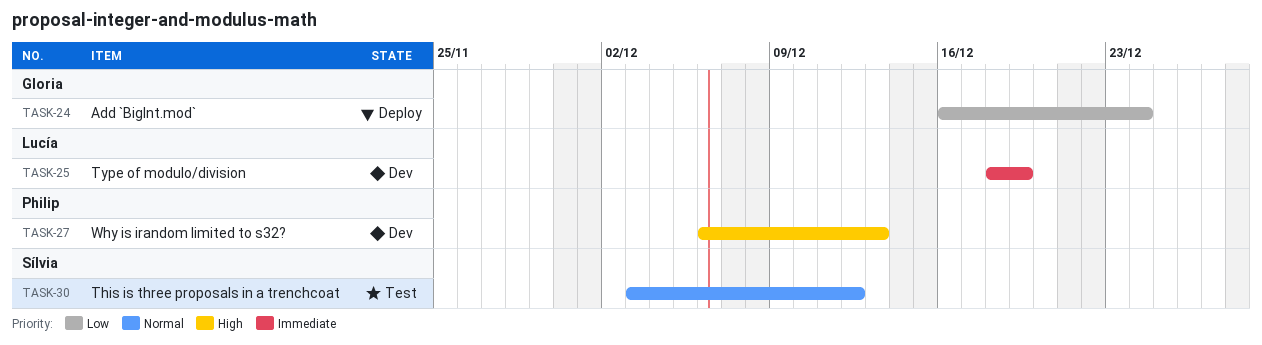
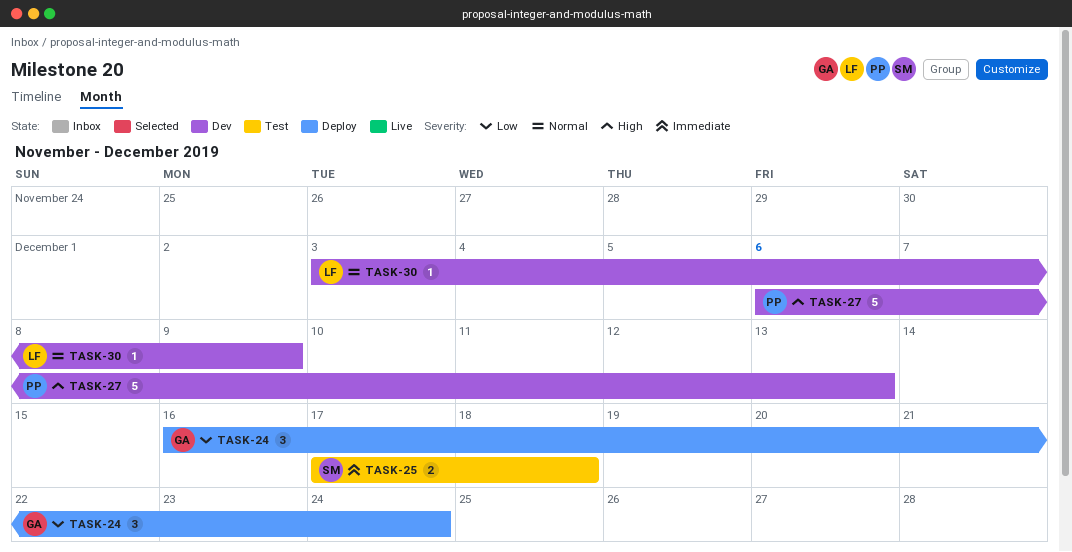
TASK-25, status: Dev -> Test
TASK-25, owner: Lucía -> Sílvia
TASK-25, start: Dec 18 -> Dec 17
TASK-25, due: Dec 19 -> Dec 18
TASK-30, status: Test -> Dev
TASK-30, owner: Sílvia -> Lucía
TASK-30, due: Dec 12 -> Dec 9

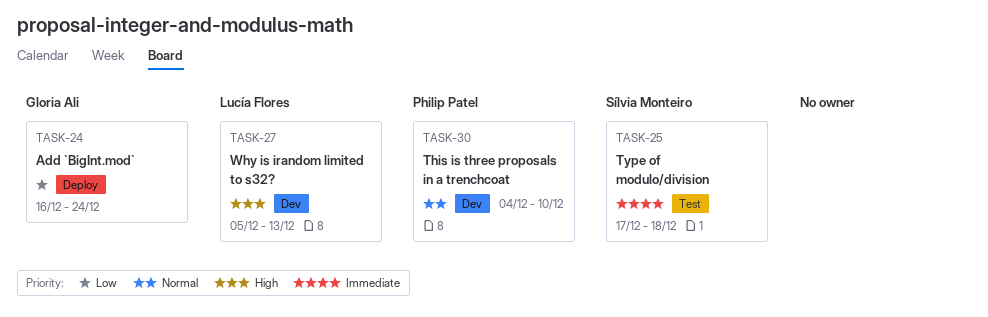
TASK-27, owner: Philip Patel -> Lucía Flores
TASK-27, start: Dec 6 -> Dec 5
TASK-30, owner: Lucía Flores -> Philip Patel
TASK-30, start: Dec 3 -> Dec 4
TASK-30, due: Dec 9 -> Dec 10

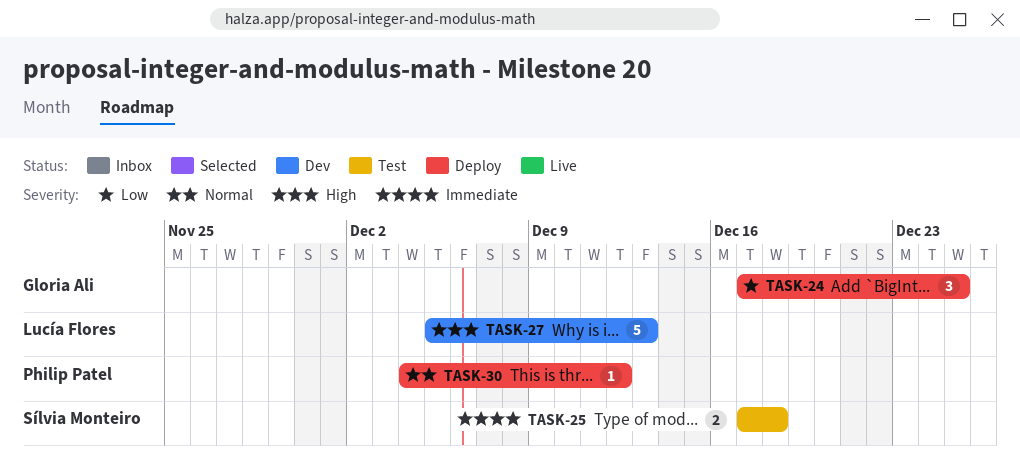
TASK-24, start: Dec 16 -> Dec 17
TASK-24, due: Dec 24 -> Dec 25
TASK-30, status: Dev -> Deploy
TASK-30, due: Dec 10 -> Dec 12

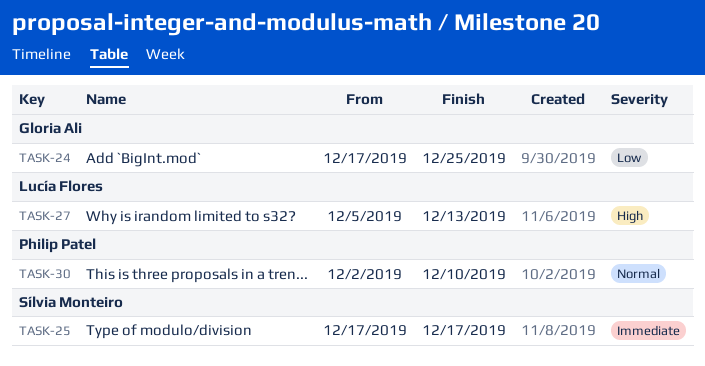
TASK-25, due: Dec 18 -> Dec 17
TASK-30, start: Dec 4 -> Dec 2
TASK-30, due: Dec 12 -> Dec 10

